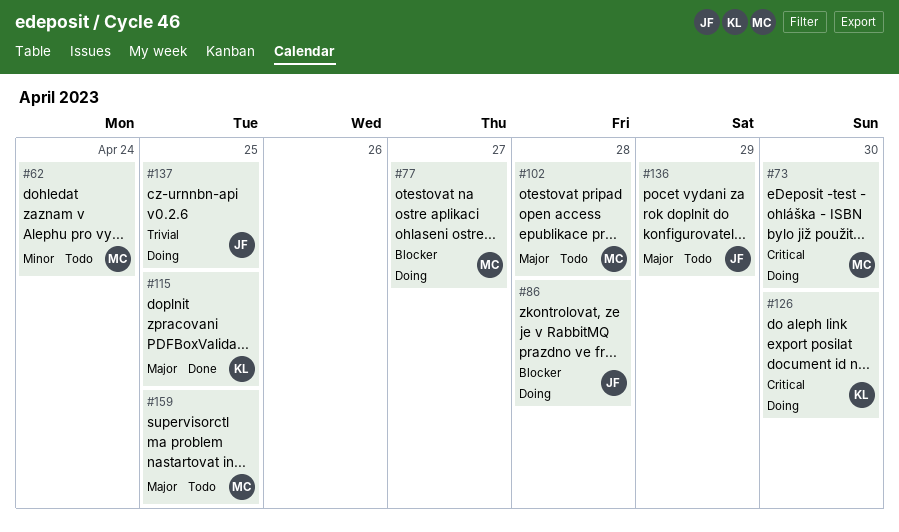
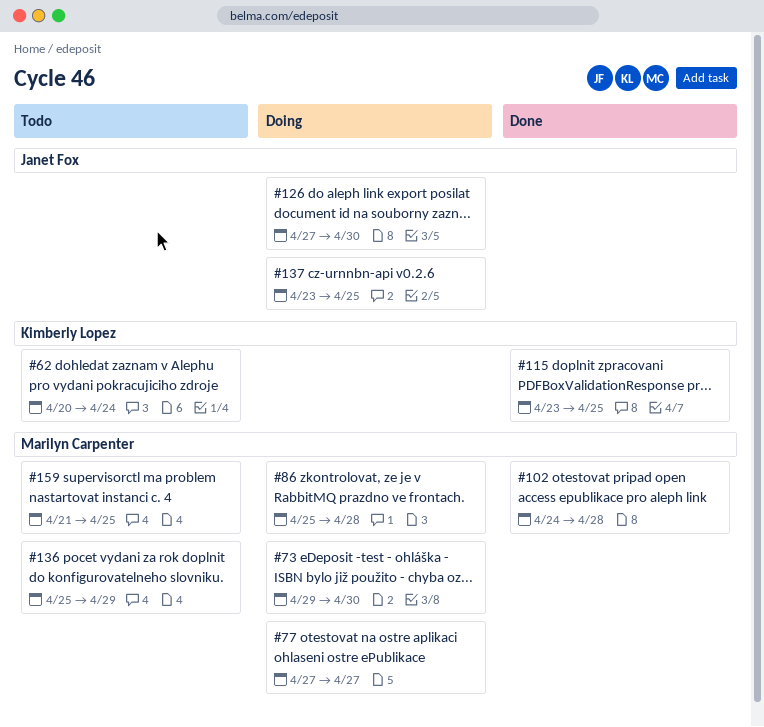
#62, owner: Marilyn Carpenter -> Kimberly Lopez
#86, owner: Janet Fox -> Marilyn Carpenter
#102, status: Todo -> Done
#126, owner: Kimberly Lopez -> Janet Fox
#136, owner: Janet Fox -> Marilyn Carpenter

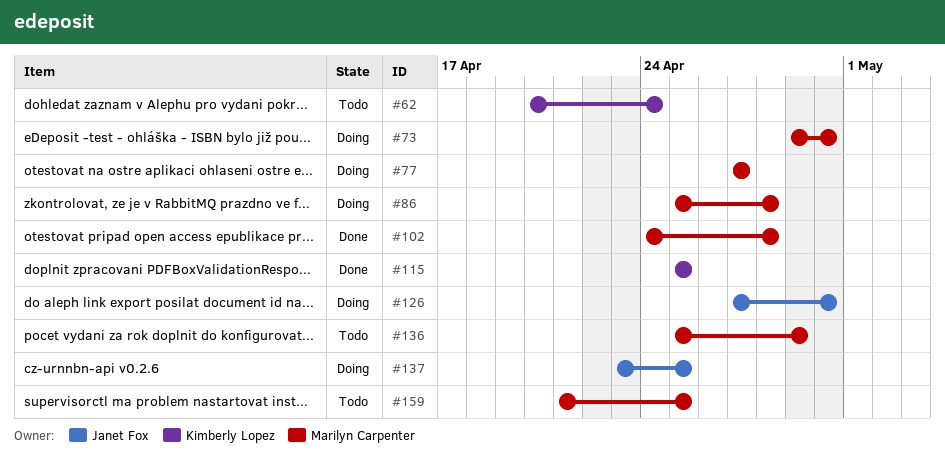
#115, start: Apr 23 -> Apr 25

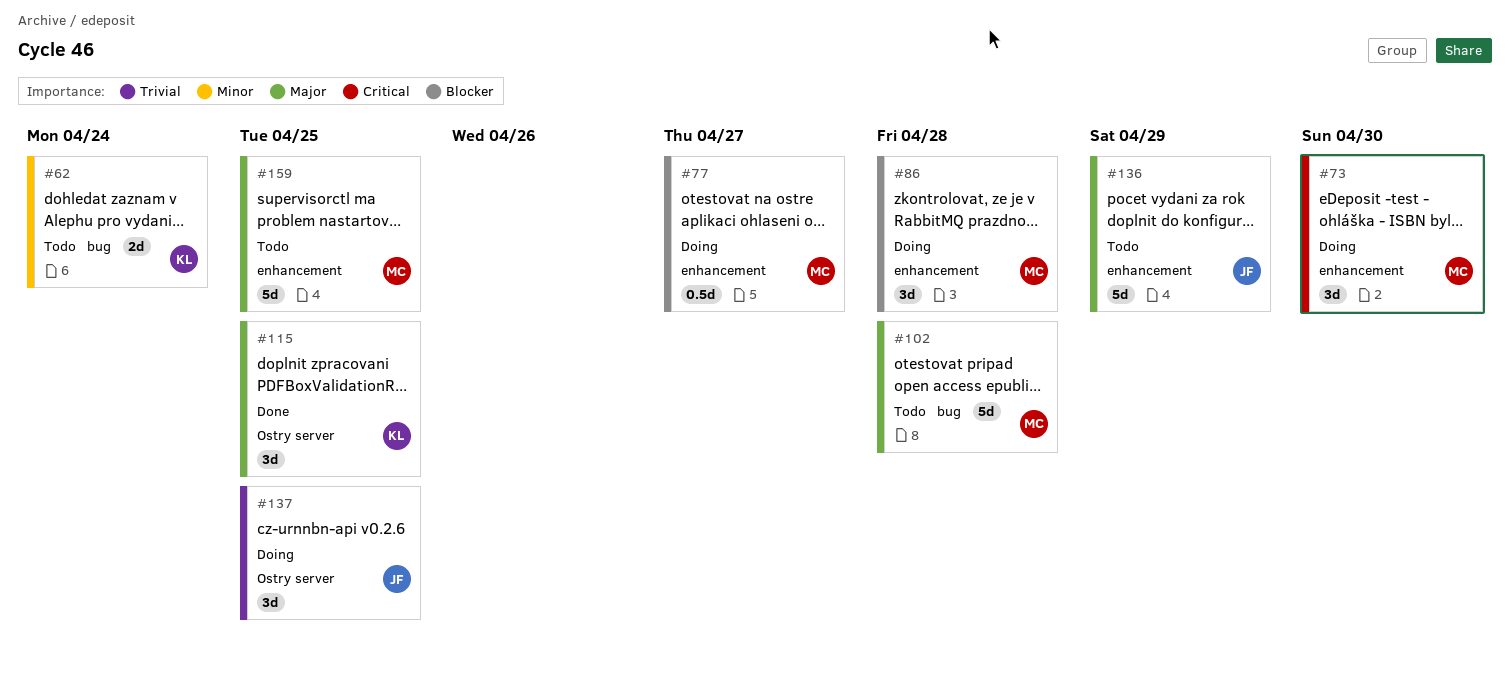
#102, status: Done -> Todo
#126: present -> none
#136, owner: Marilyn Carpenter -> Janet Fox

